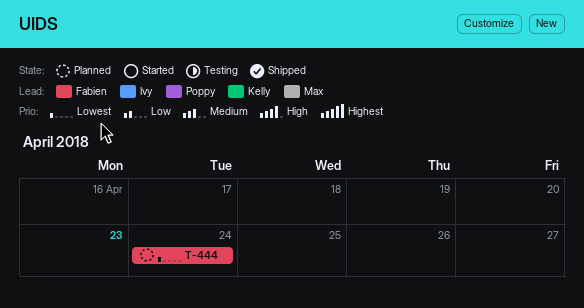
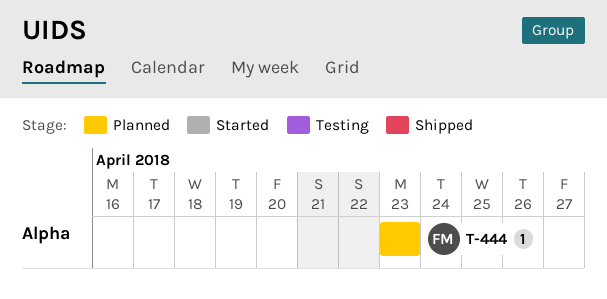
T-444, start: Apr 24 -> Apr 23
T-444, due: Apr 24 -> Apr 23

